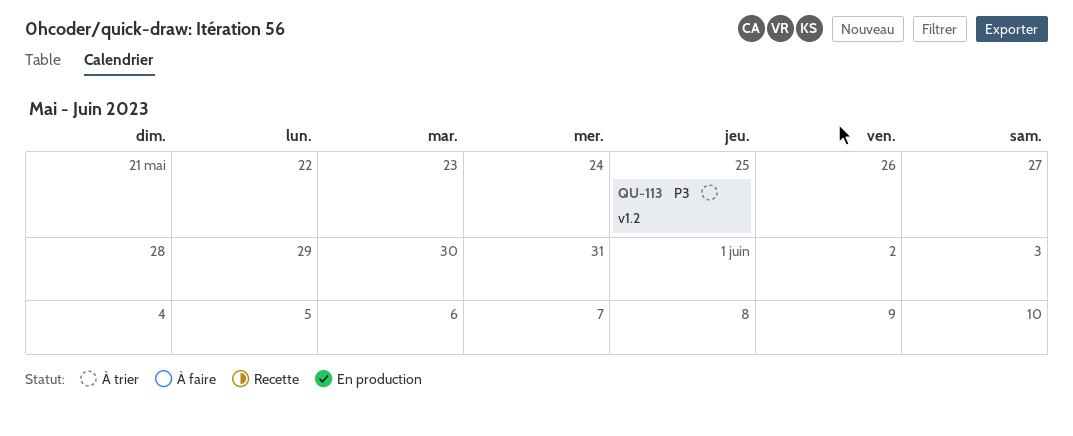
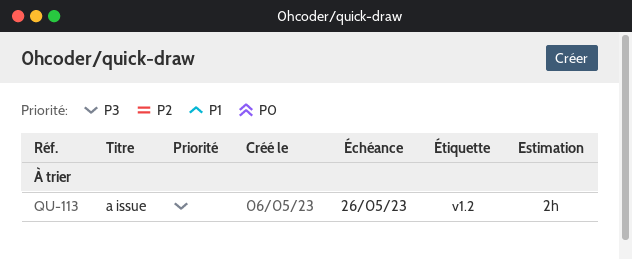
QU-113, due: May 25 -> May 26

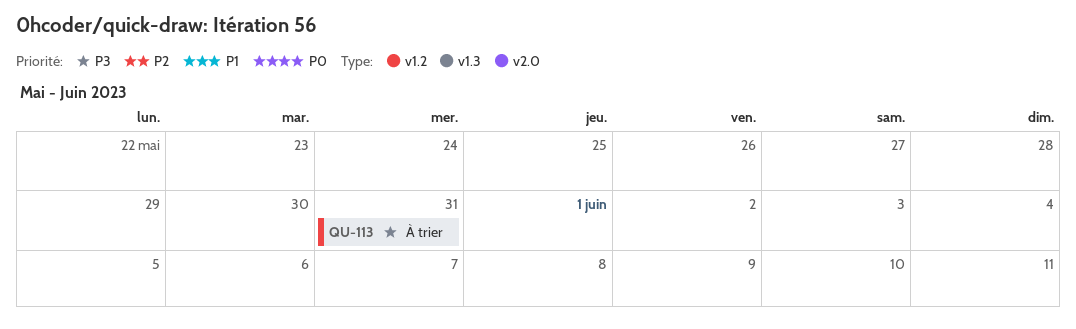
QU-113, due: May 26 -> May 31

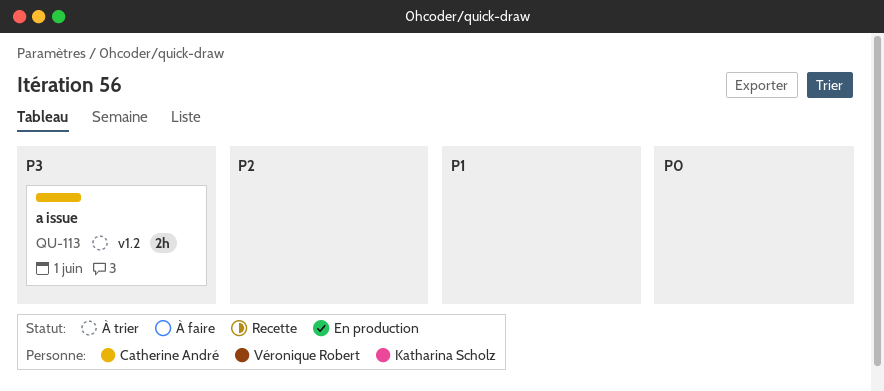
QU-113, due: May 31 -> Jun 1

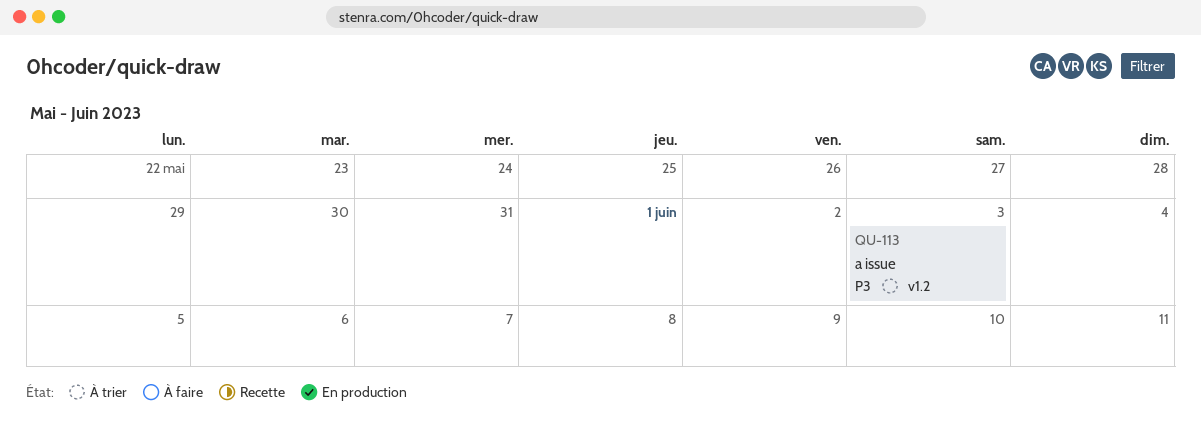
QU-113, due: Jun 1 -> Jun 3

